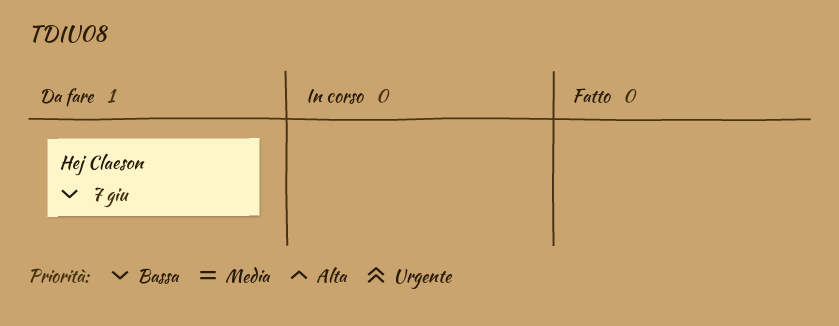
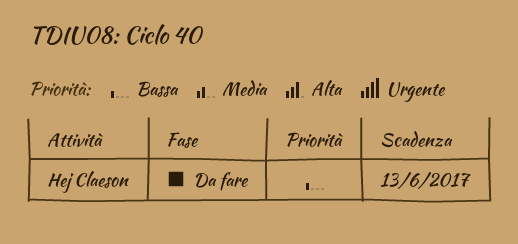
Hej Claeson, due: Jun 7 -> Jun 13

